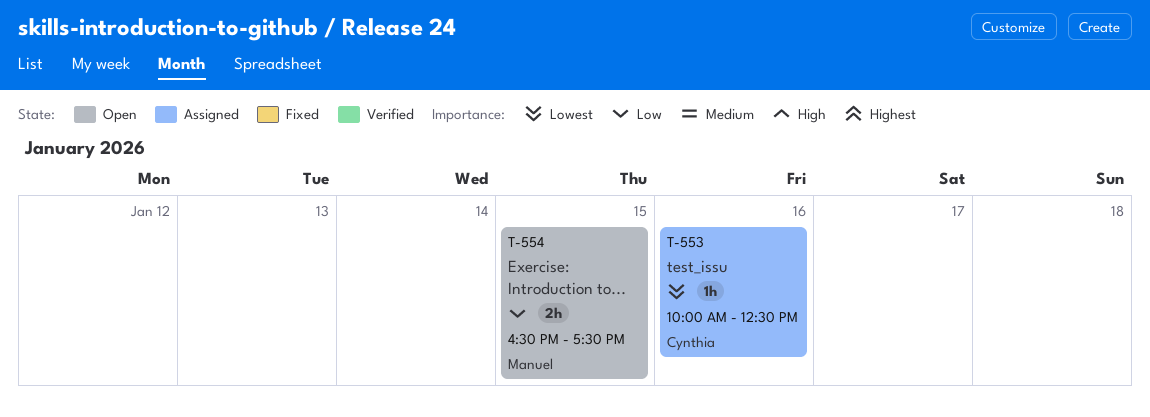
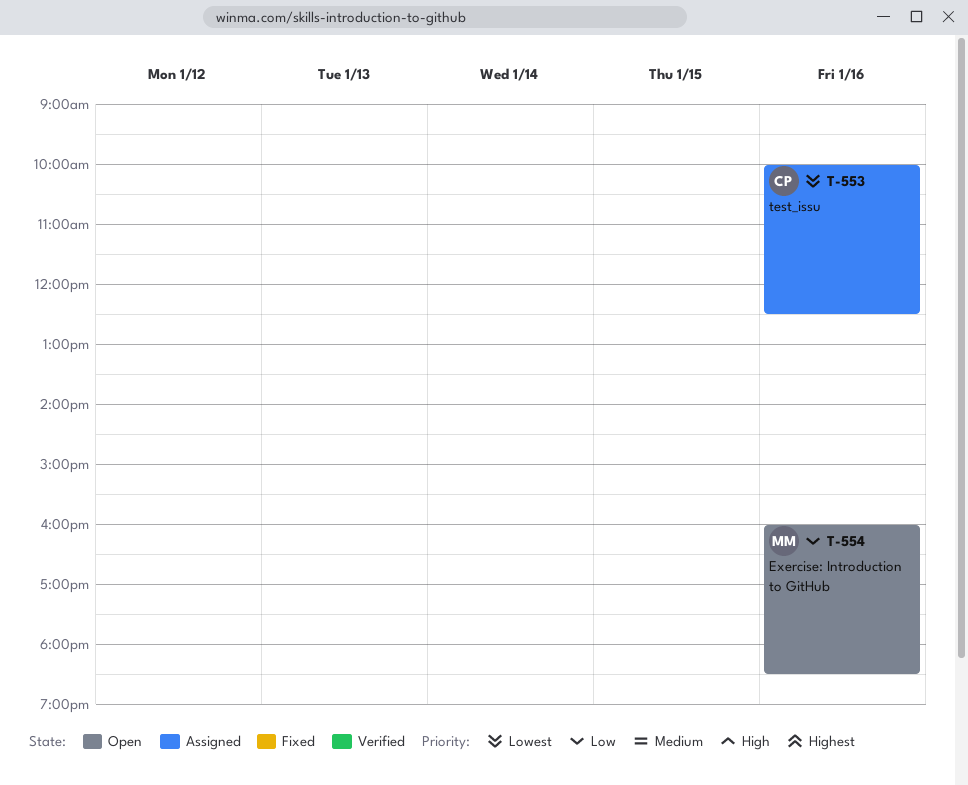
T-554, day: Jan 15 -> Jan 16
T-554, begins: 16:30 -> 16:00
T-554, ends: 17:30 -> 18:30

